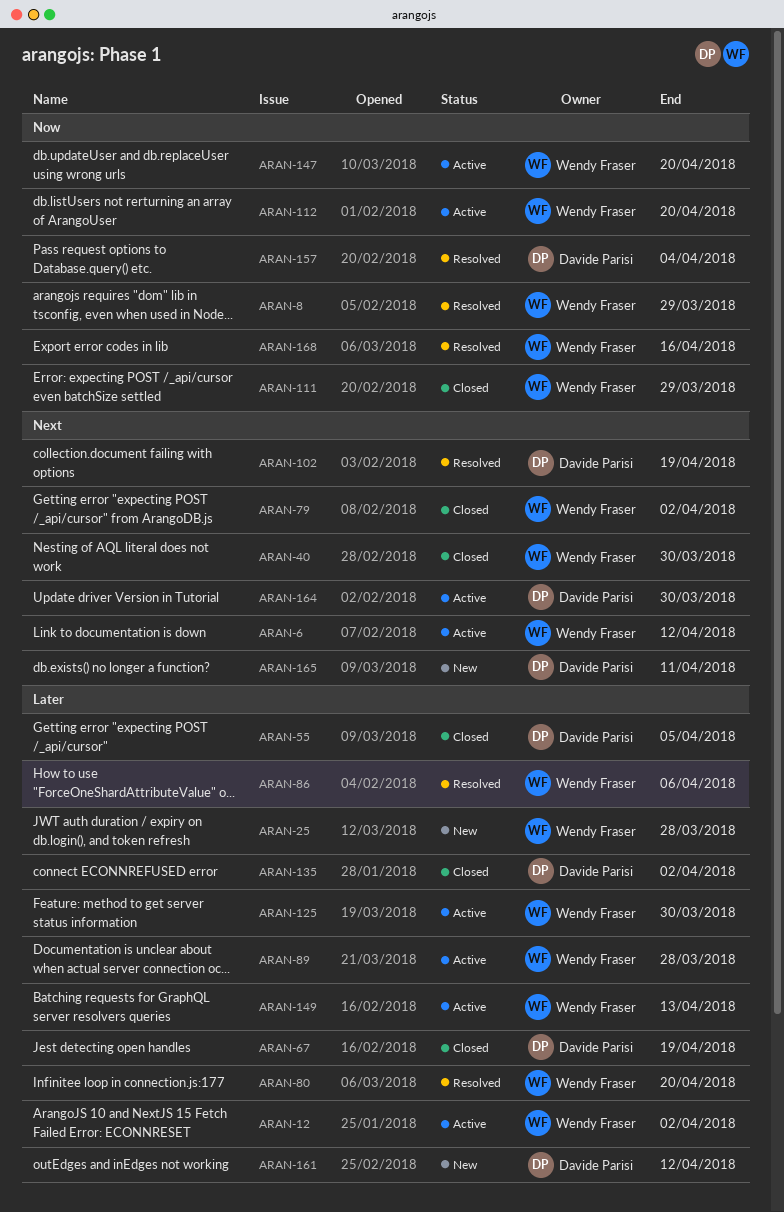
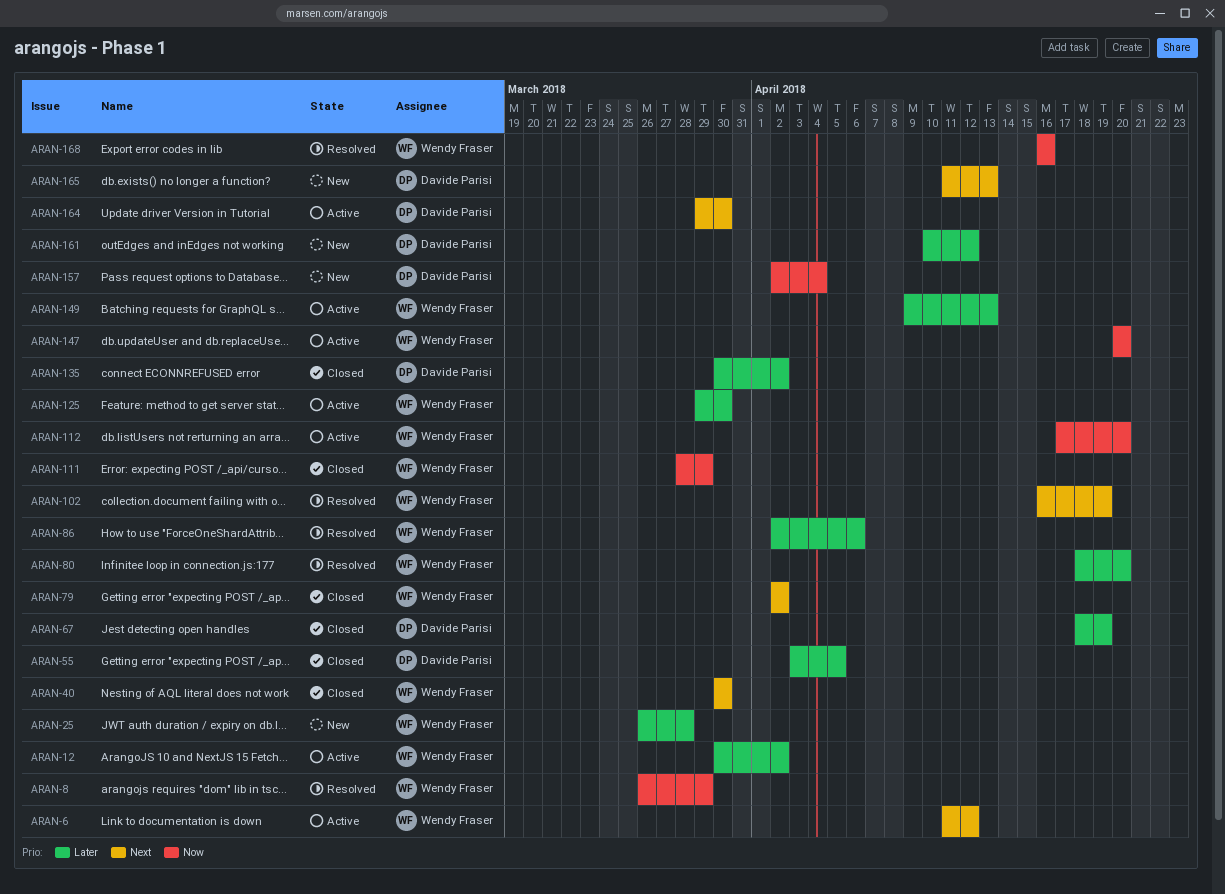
ARAN-89: present -> none
ARAN-102, owner: Davide Parisi -> Wendy Fraser
ARAN-157, status: Resolved -> New
ARAN-165, due: Apr 11 -> Apr 13

